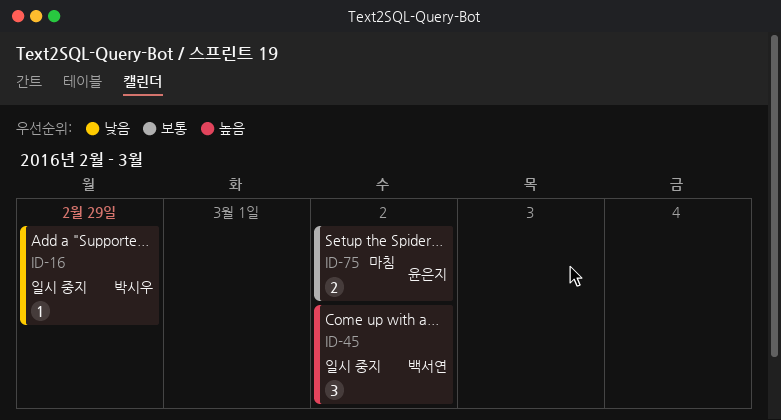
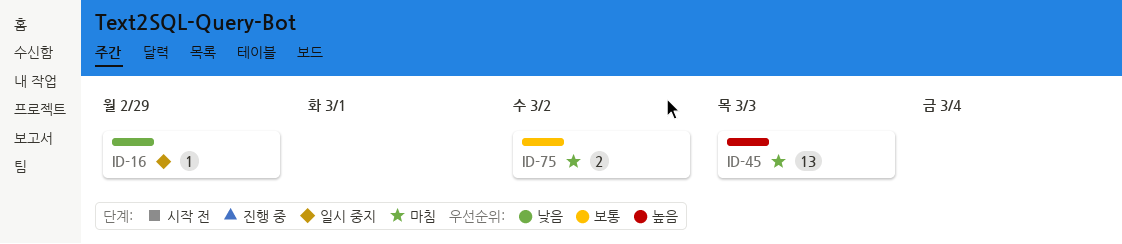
ID-45, status: 일시 중지 -> 마침
ID-45, estimate: 3 -> 13
ID-45, due: Mar 2 -> Mar 3

